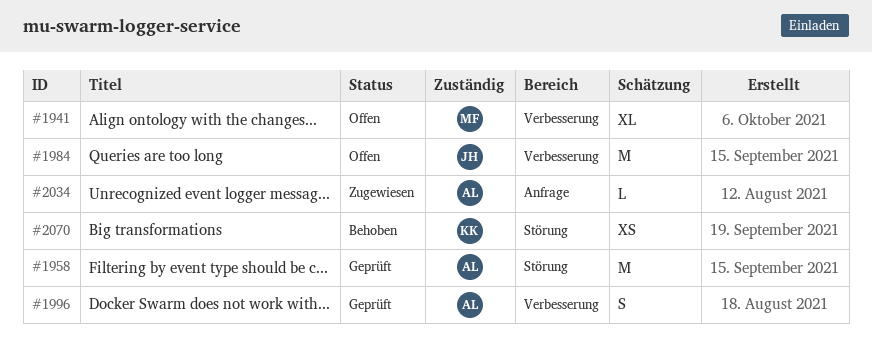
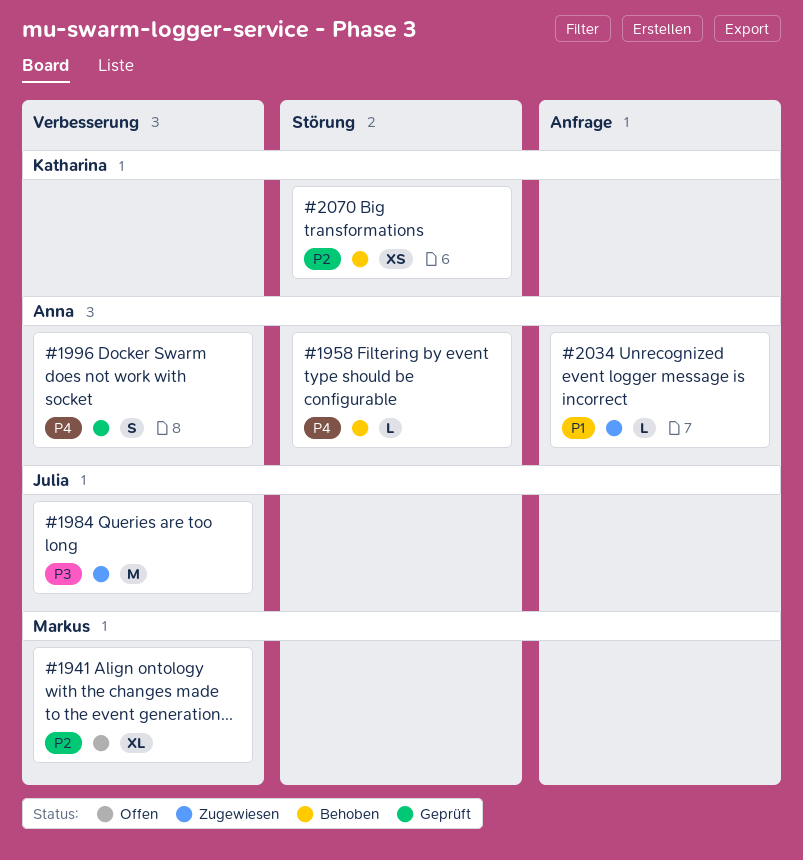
#1958, status: Geprüft -> Behoben
#1958, estimate: M -> L
#1984, status: Offen -> Zugewiesen

